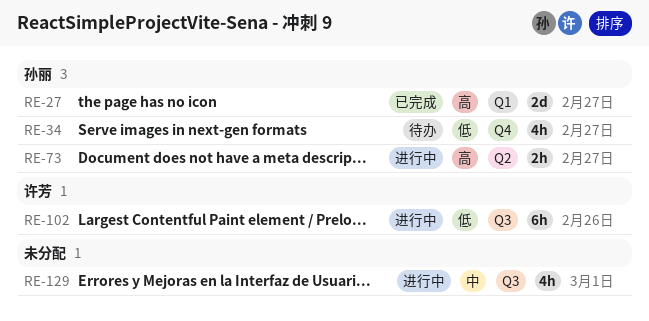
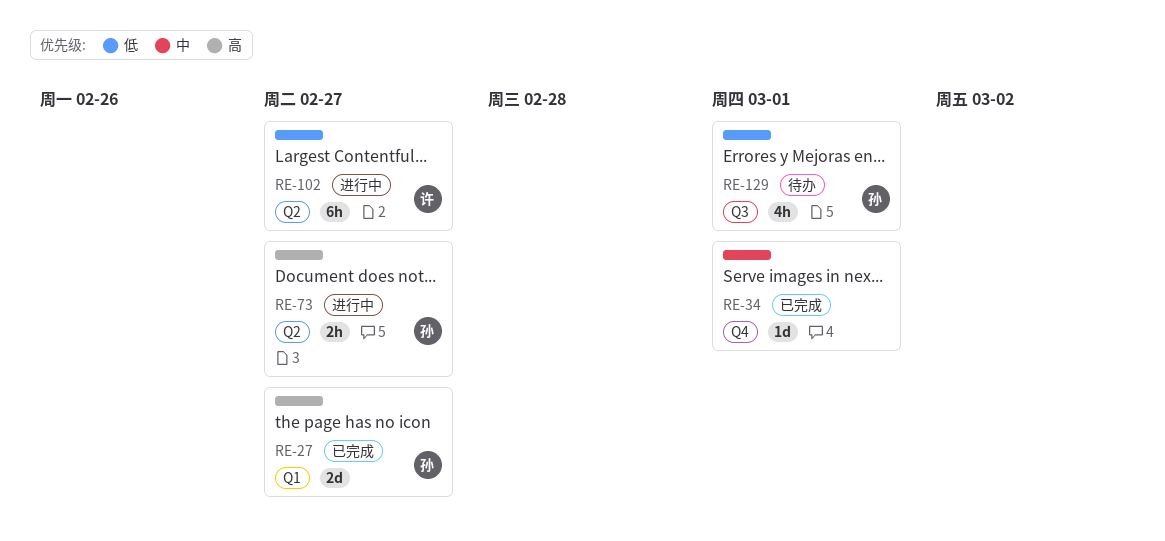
RE-34, status: 待办 -> 已完成
RE-34, owner: 孙丽 -> none
RE-34, priority: 低 -> 中
RE-34, estimate: 4h -> 1d
RE-34, due: Feb 27 -> Mar 1
RE-102, label: Q3 -> Q2
RE-102, due: Feb 26 -> Feb 27
RE-129, status: 进行中 -> 待办
RE-129, owner: none -> 孙丽
RE-129, priority: 中 -> 低

